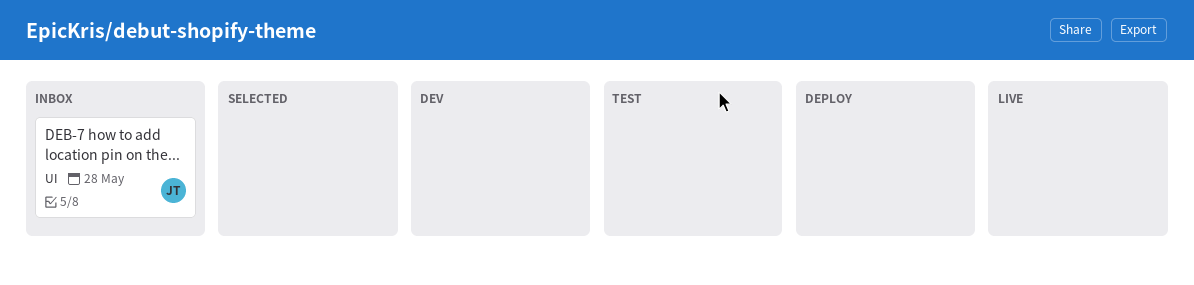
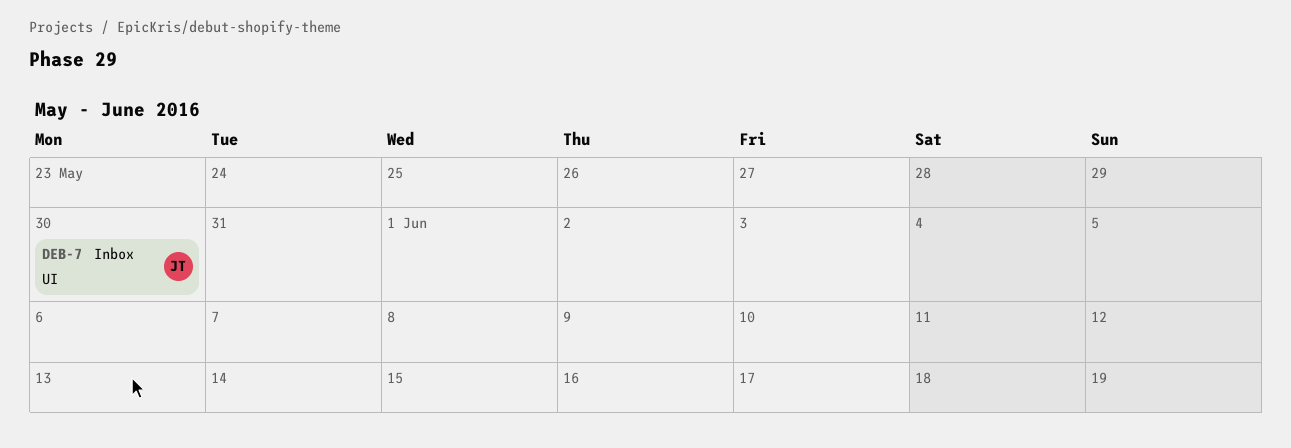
DEB-7, due: May 28 -> May 30

